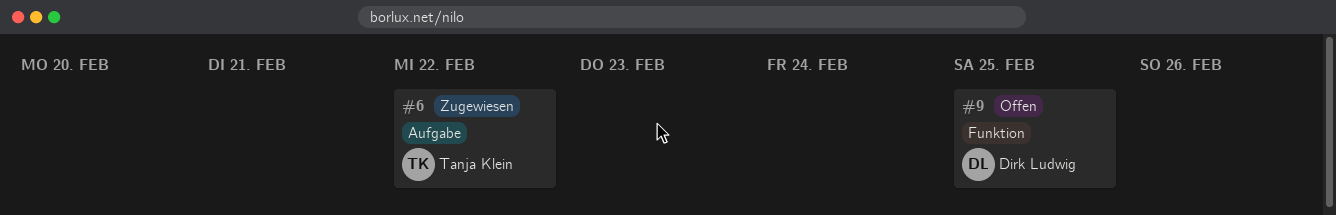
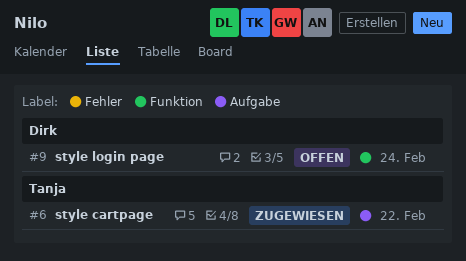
#9, due: Feb 25 -> Feb 24

